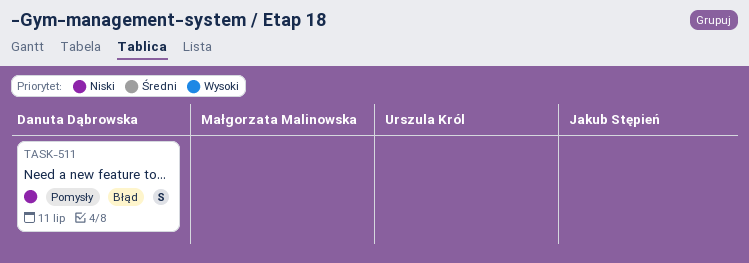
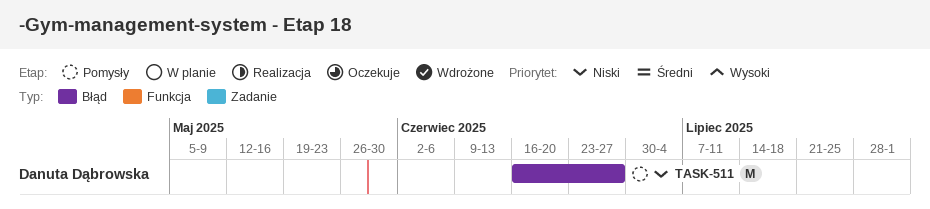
TASK-511, estimate: S -> M
TASK-511, due: Jul 11 -> Jun 27

